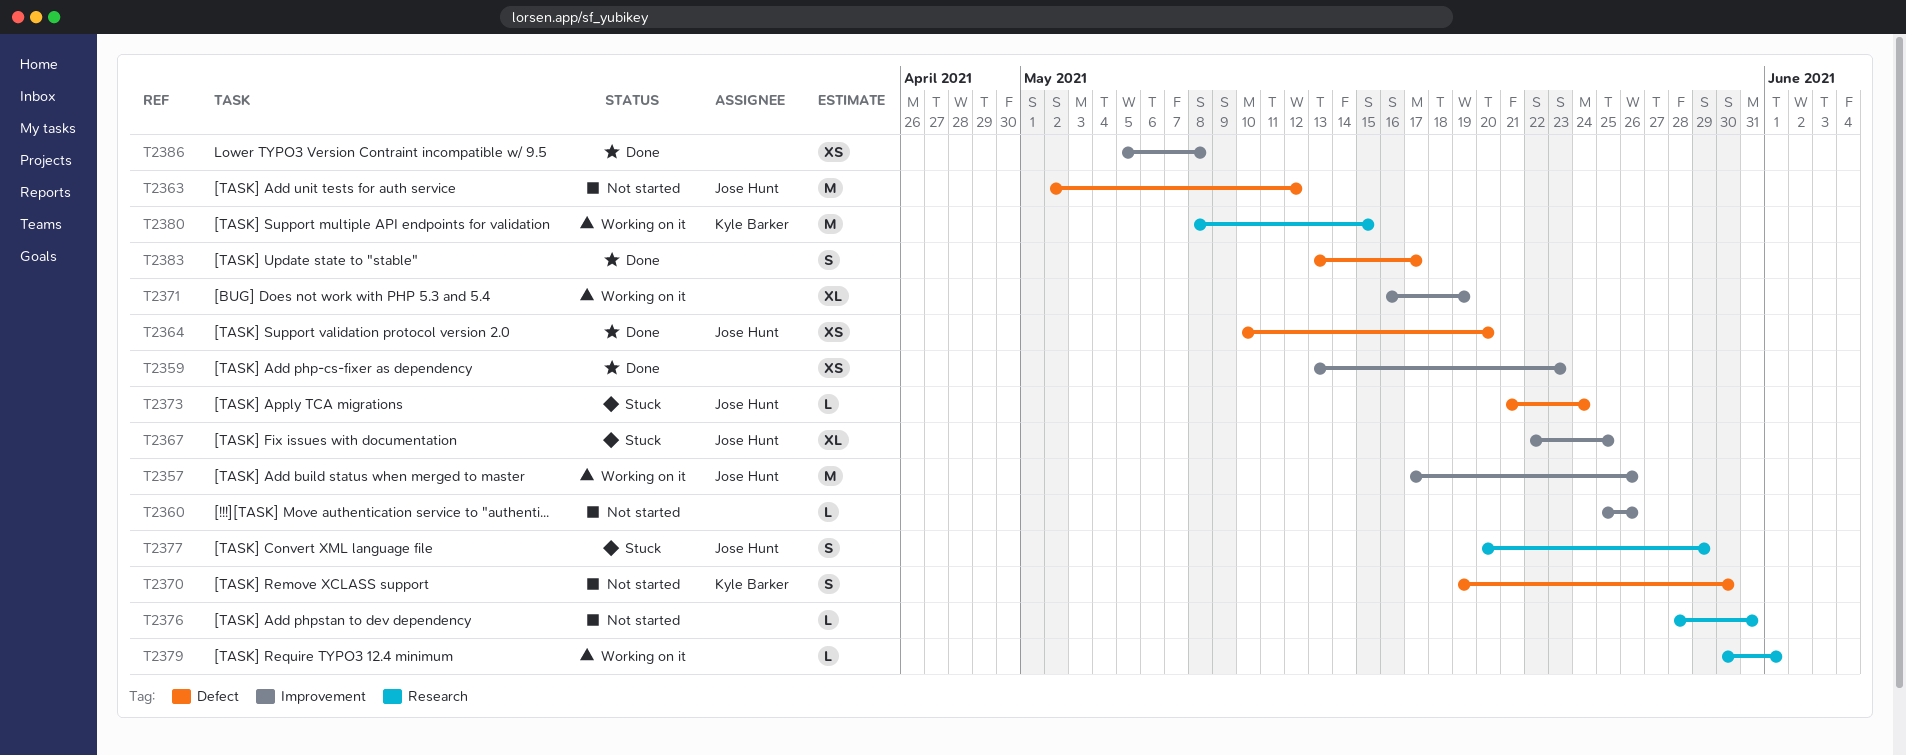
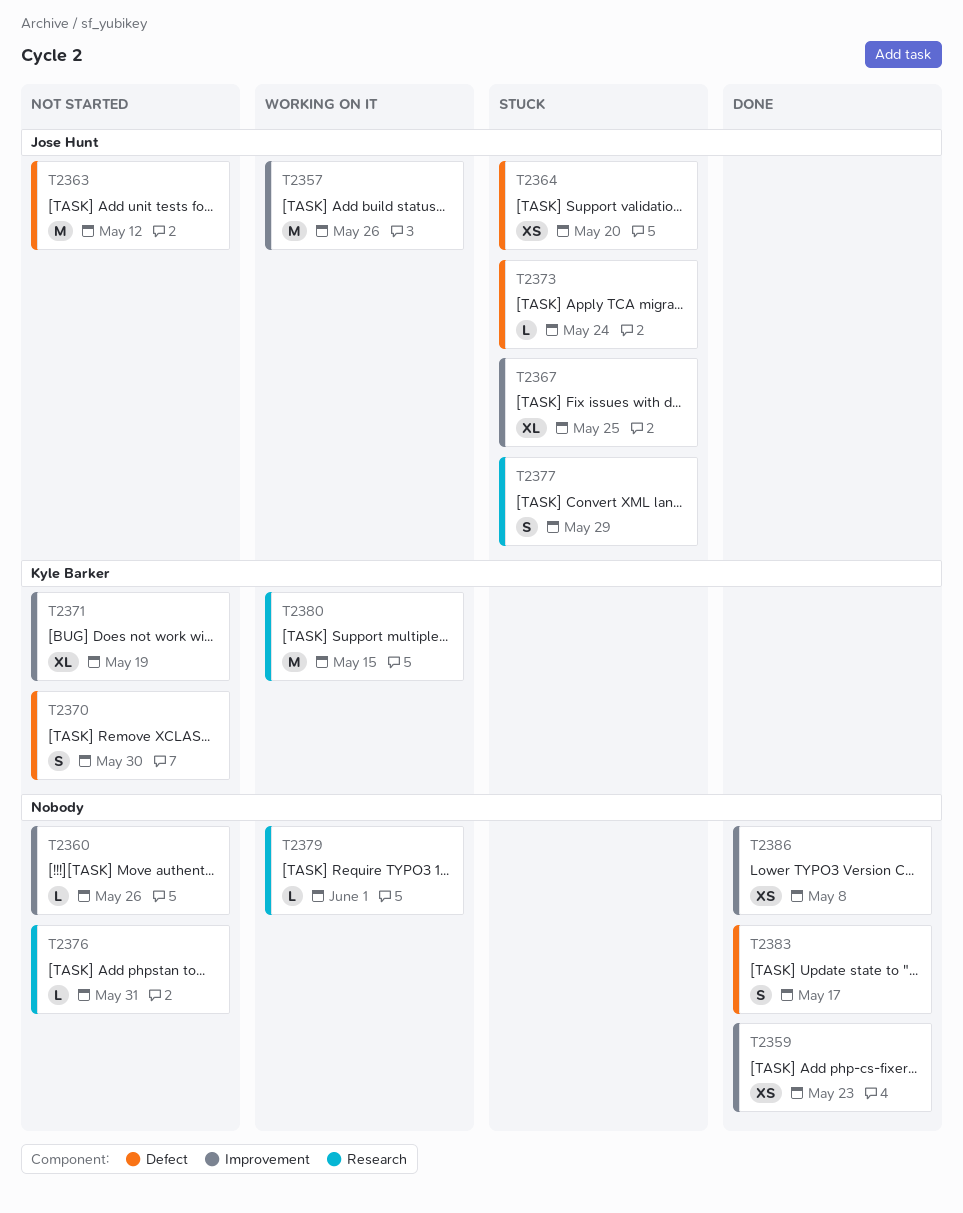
T2364, status: Done -> Stuck
T2371, status: Working on it -> Not started
T2371, owner: none -> Kyle Barker

